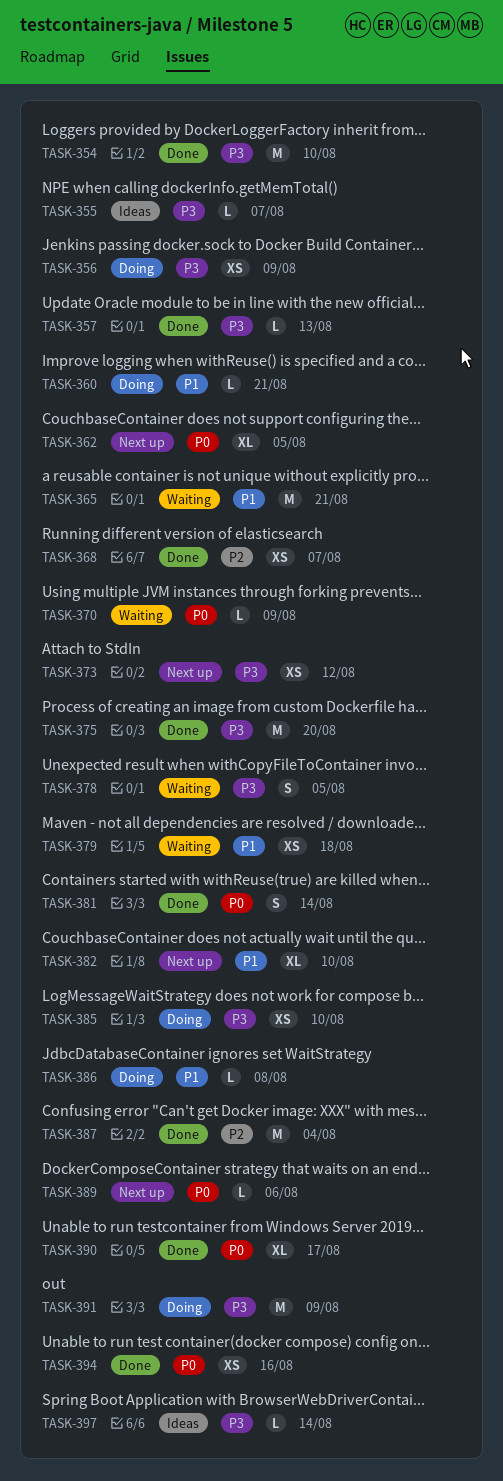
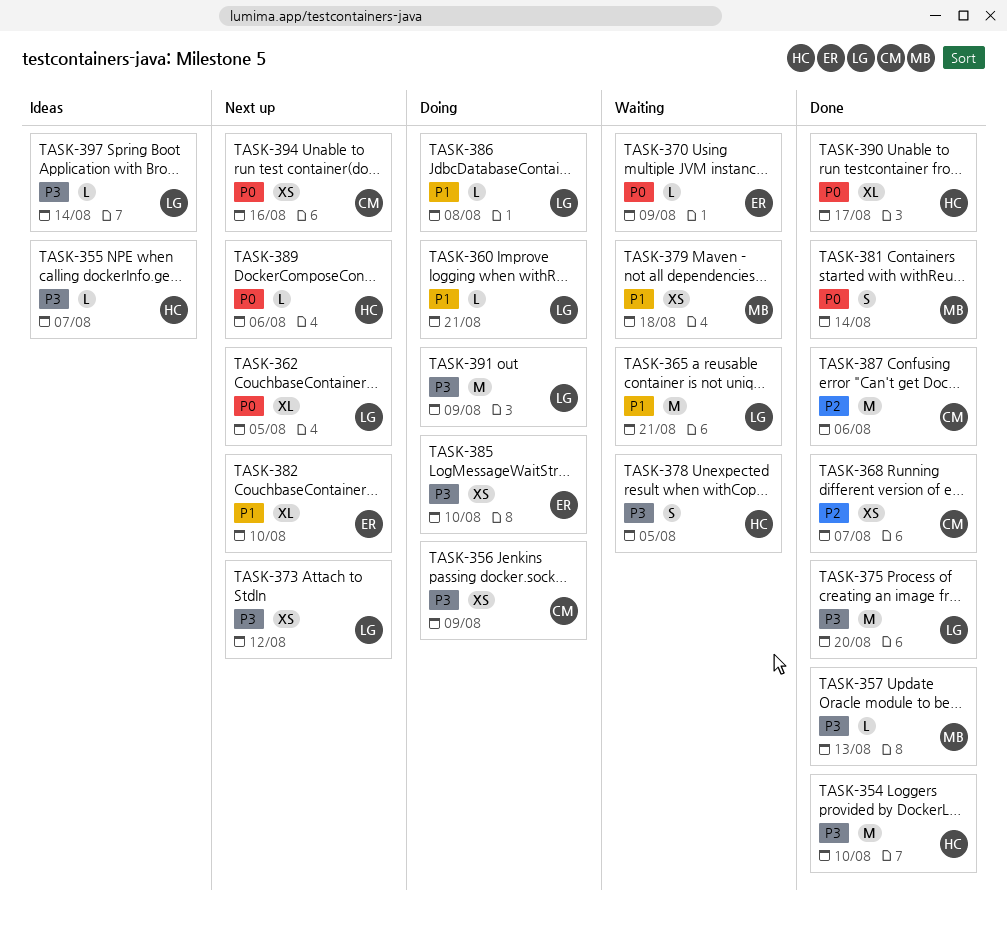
TASK-387, due: Aug 4 -> Aug 6
TASK-394, status: Done -> Next up

